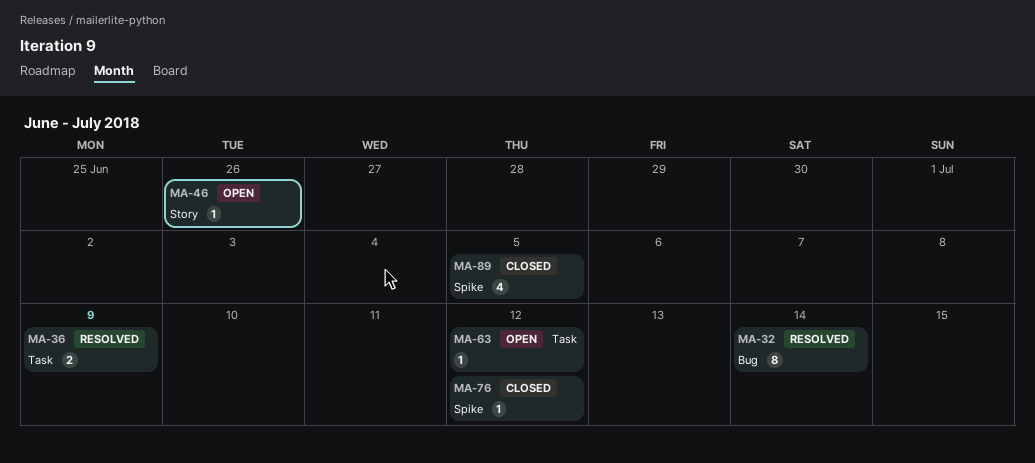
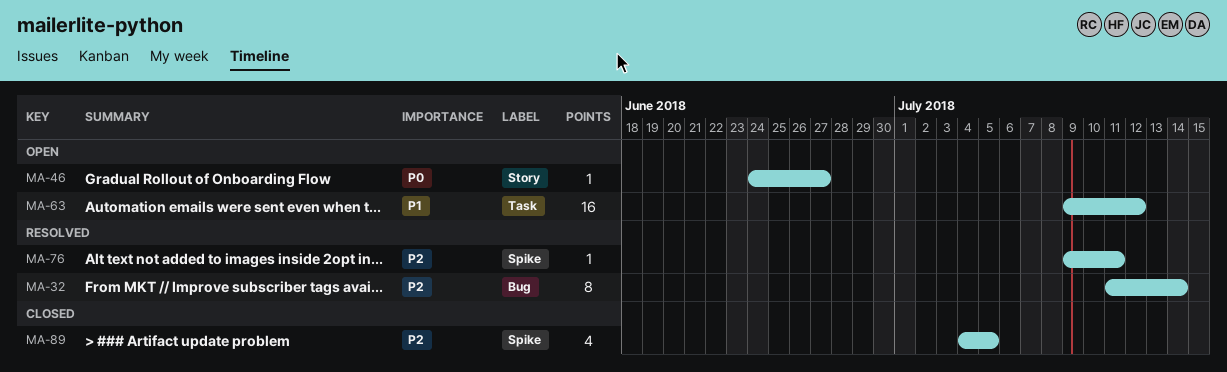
MA-36: present -> none
MA-46, due: Jun 26 -> Jun 27
MA-63, estimate: 1 -> 16
MA-76, status: Closed -> Resolved
MA-76, due: Jul 12 -> Jul 11

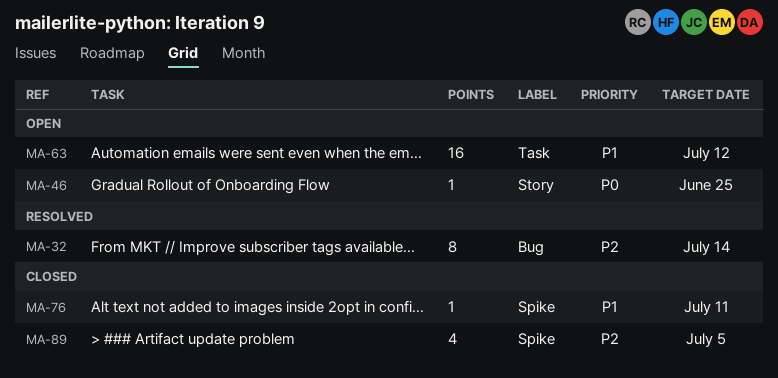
MA-46, due: Jun 27 -> Jun 25
MA-76, status: Resolved -> Closed
MA-76, priority: P2 -> P1

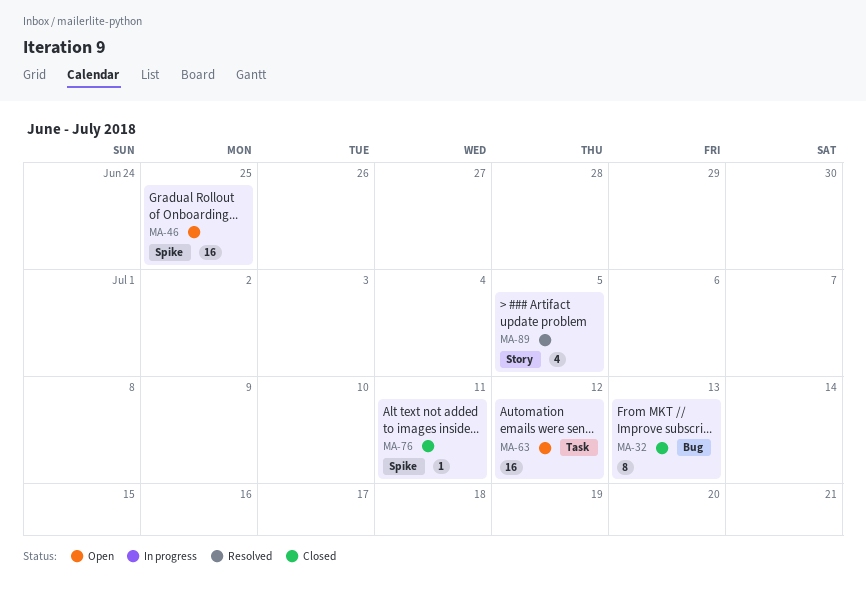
MA-32, status: Resolved -> Closed
MA-32, due: Jul 14 -> Jul 13
MA-46, label: Story -> Spike
MA-46, estimate: 1 -> 16
MA-89, status: Closed -> Resolved
MA-89, label: Spike -> Story

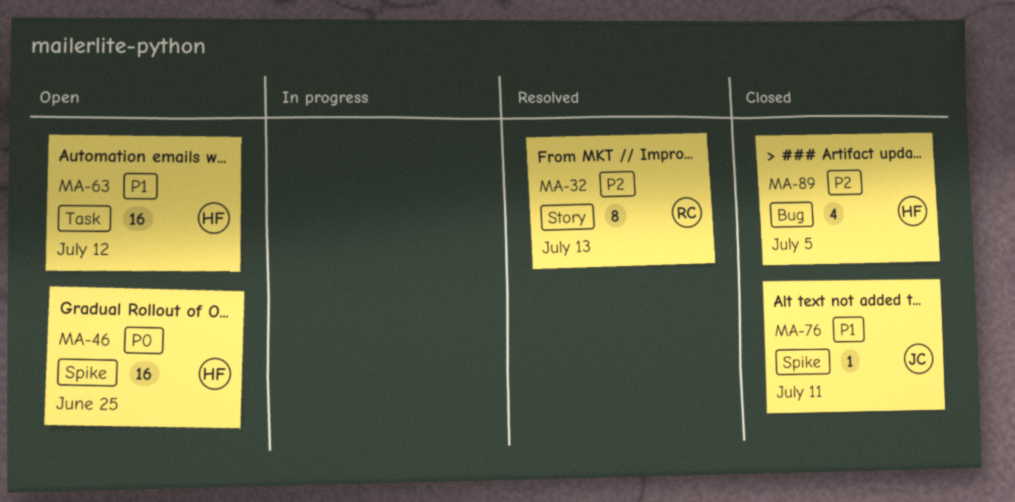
MA-32, status: Closed -> Resolved
MA-32, label: Bug -> Story
MA-89, status: Resolved -> Closed
MA-89, label: Story -> Bug

